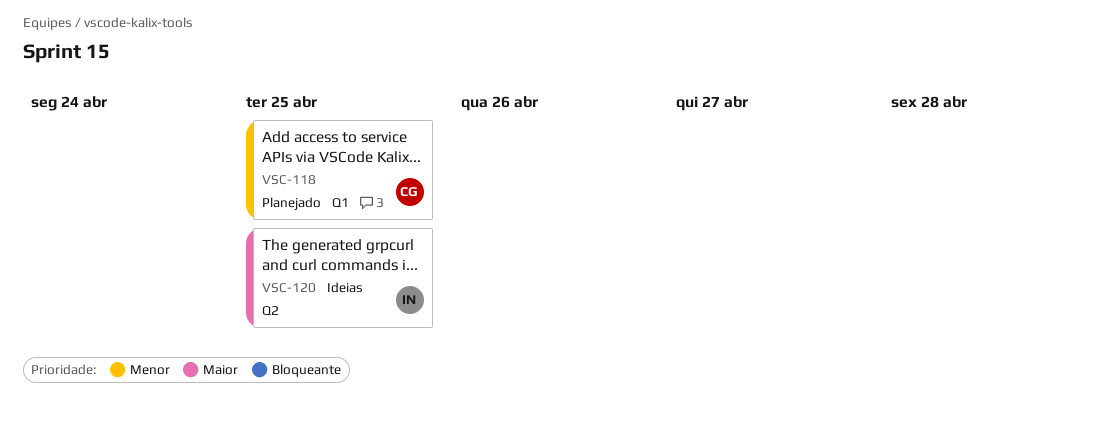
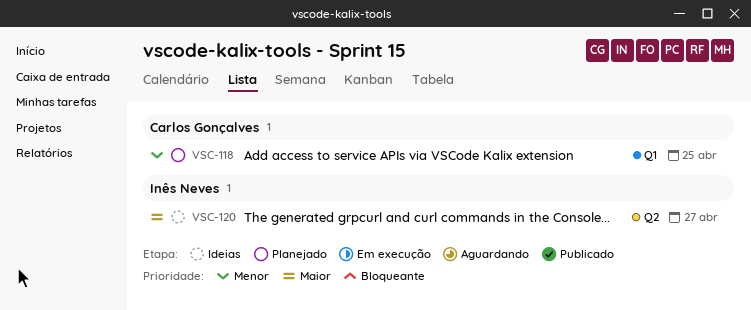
VSC-120, due: Apr 25 -> Apr 27

